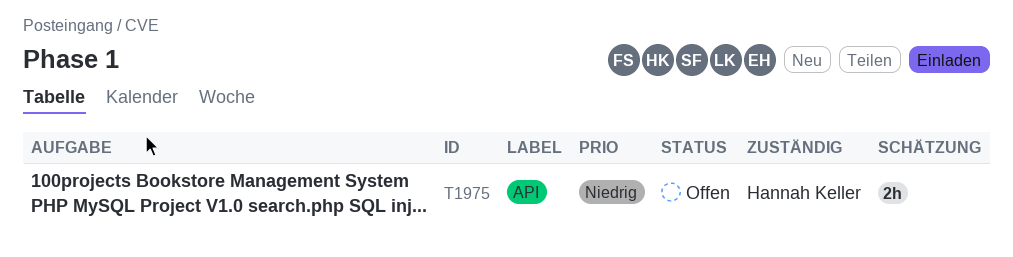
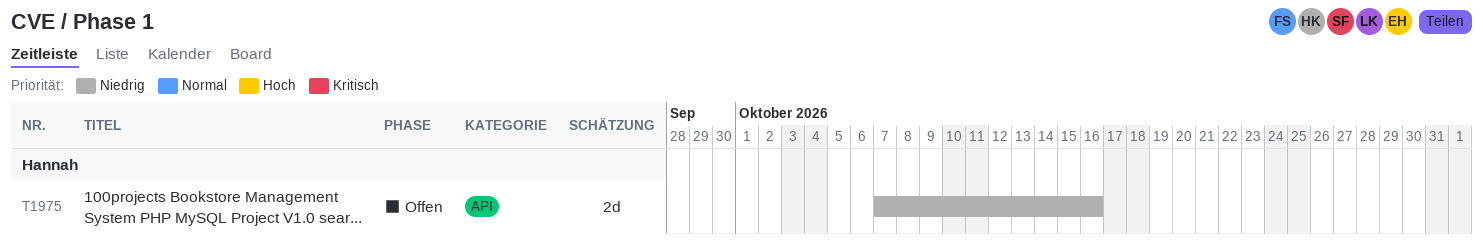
T1975, estimate: 2h -> 2d

